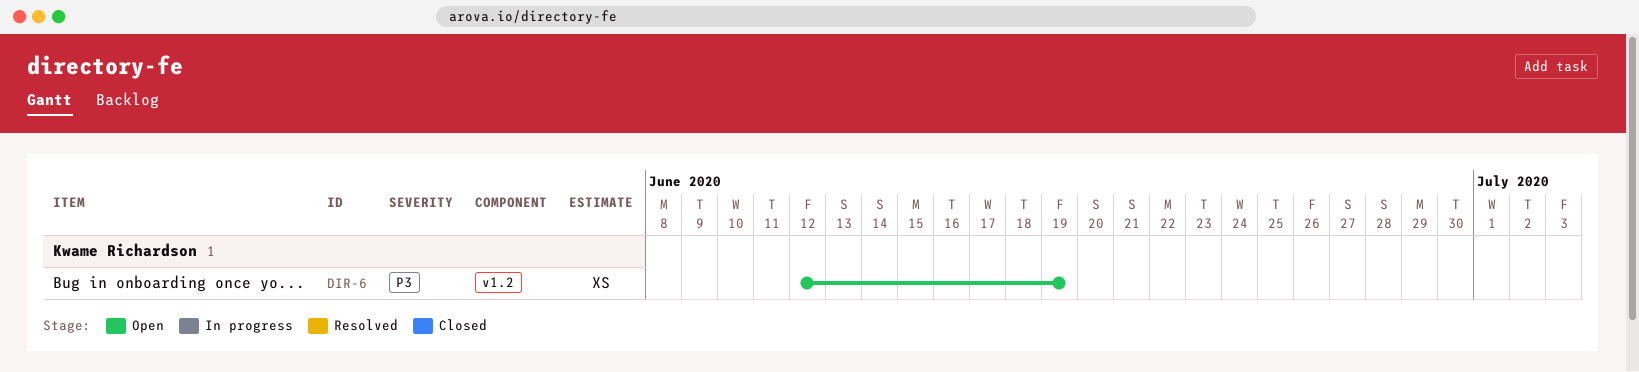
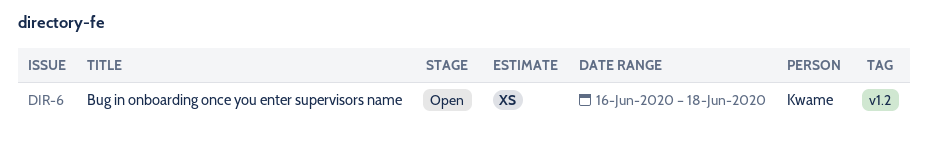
DIR-6, start: Jun 12 -> Jun 16
DIR-6, due: Jun 19 -> Jun 18

